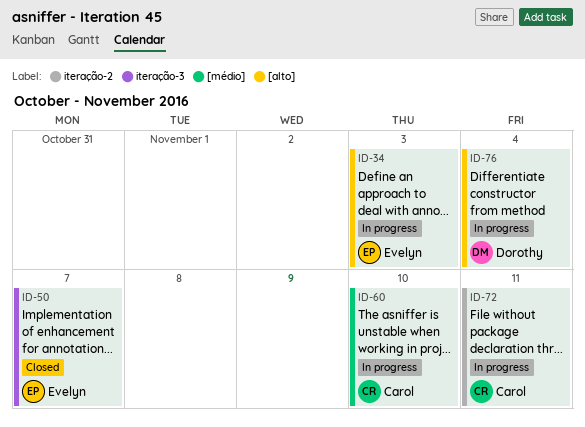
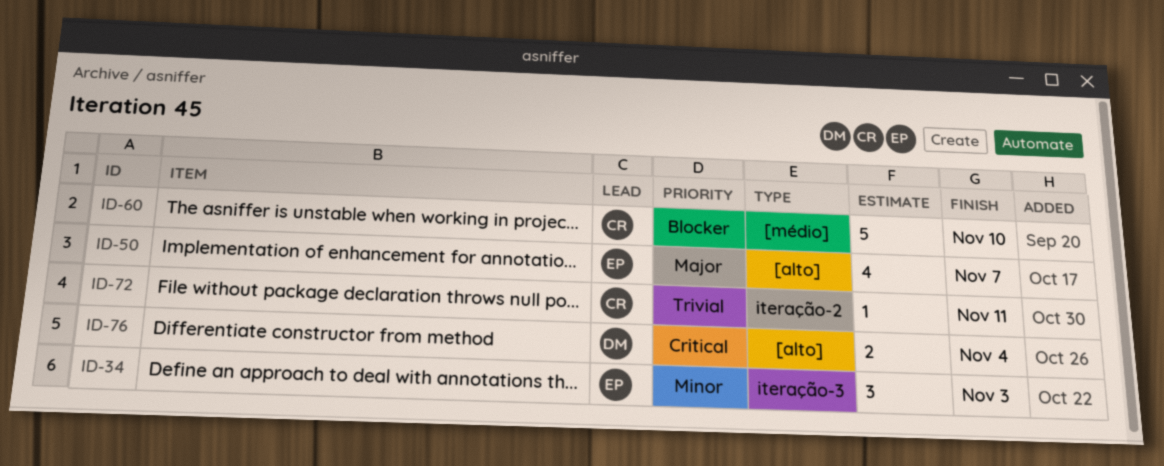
ID-34, label: [alto] -> iteração-3
ID-50, label: iteração-3 -> [alto]

